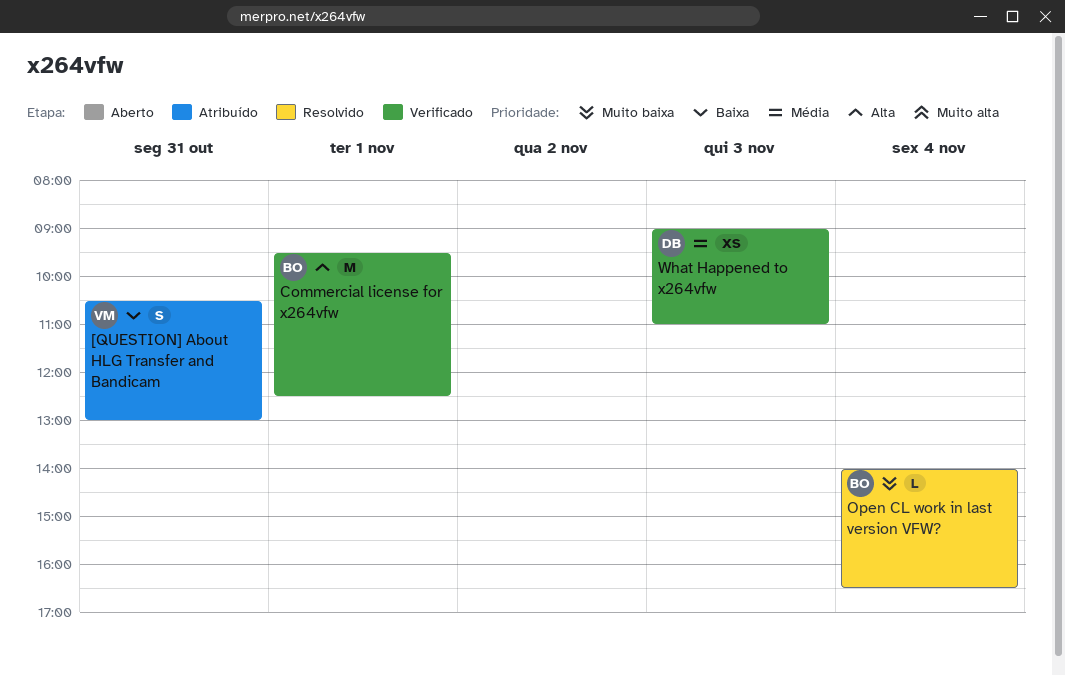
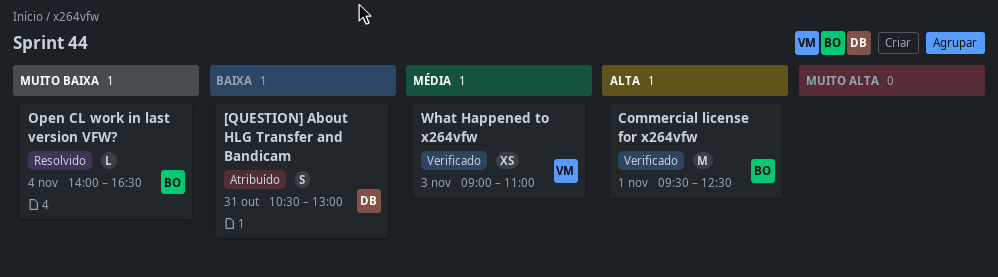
[QUESTION] About HLG Transfer and Bandicam, owner: VM -> DB
What Happened to x264vfw, owner: DB -> VM

